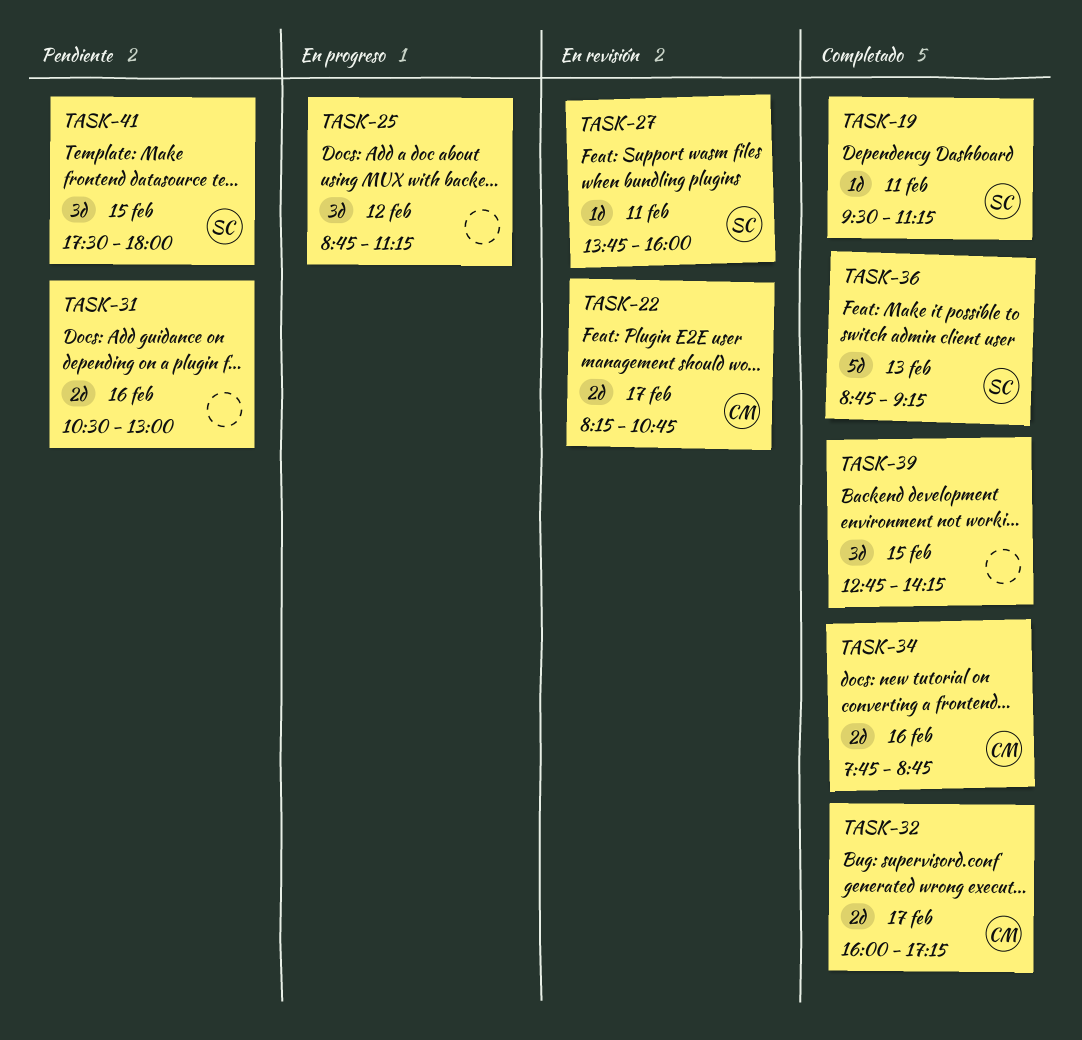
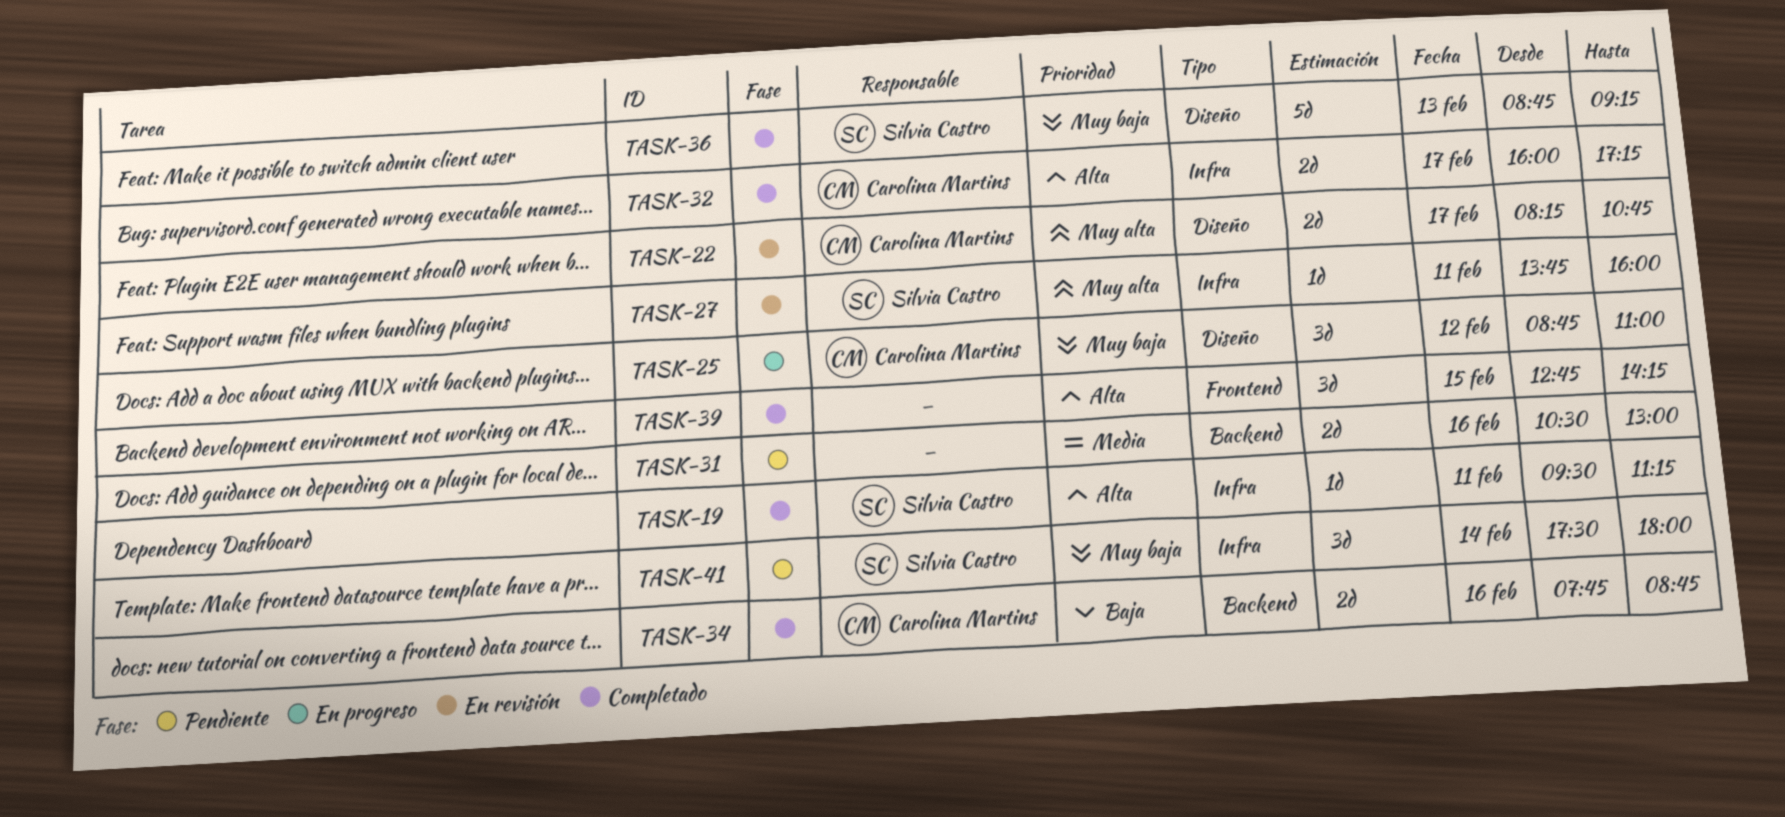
TASK-25, owner: none -> Carolina Martins
TASK-25, ends: 11:15 -> 11:00
TASK-41, day: Feb 15 -> Feb 14

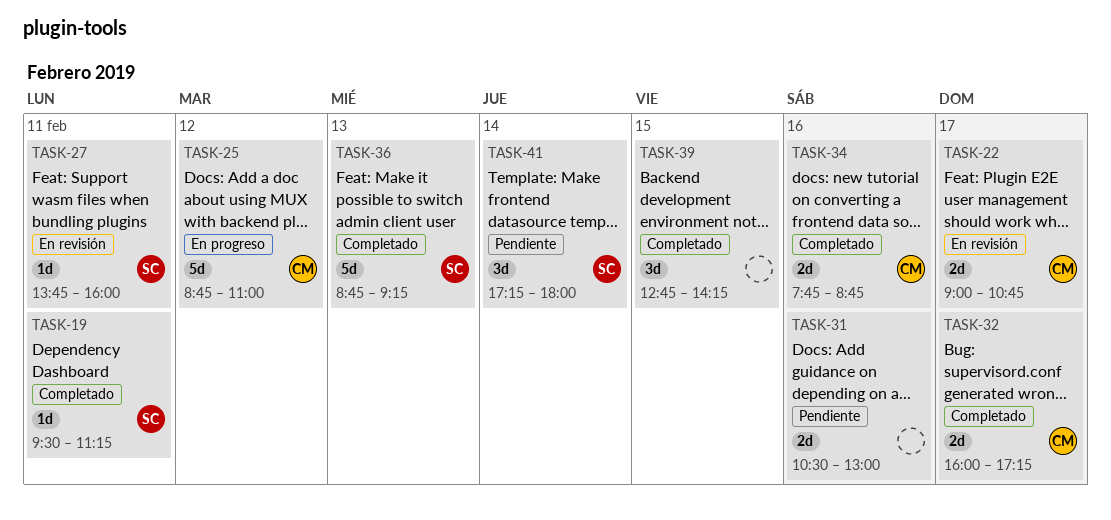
TASK-22, begins: 08:15 -> 09:00
TASK-25, estimate: 3d -> 5d
TASK-41, begins: 17:30 -> 17:15

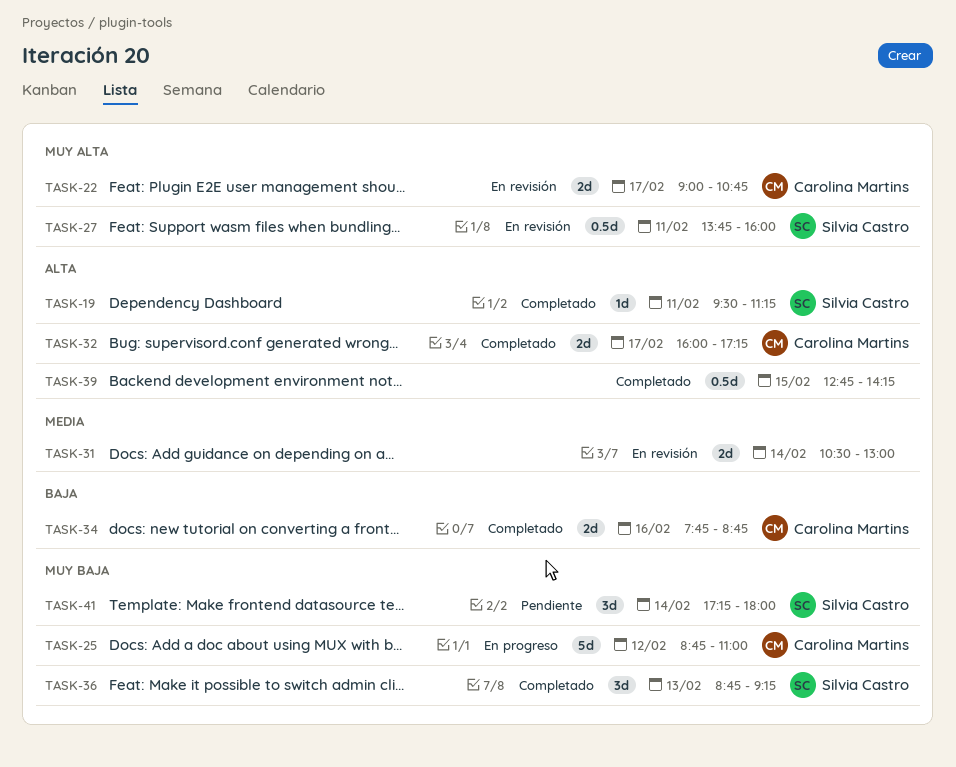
TASK-27, estimate: 1d -> 0.5d
TASK-31, status: Pendiente -> En revisión
TASK-31, day: Feb 16 -> Feb 14
TASK-36, estimate: 5d -> 3d
TASK-39, estimate: 3d -> 0.5d

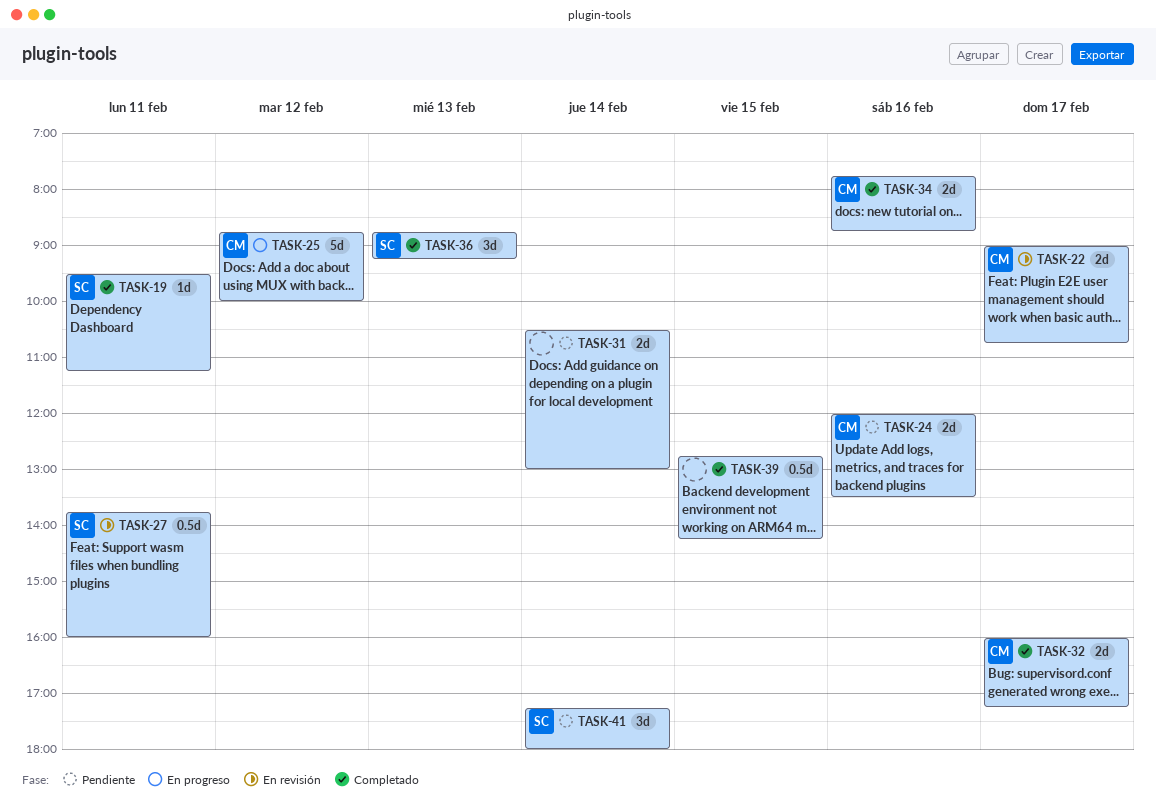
TASK-24: none -> present
TASK-25, ends: 11:00 -> 10:00
TASK-31, status: En revisión -> Pendiente

